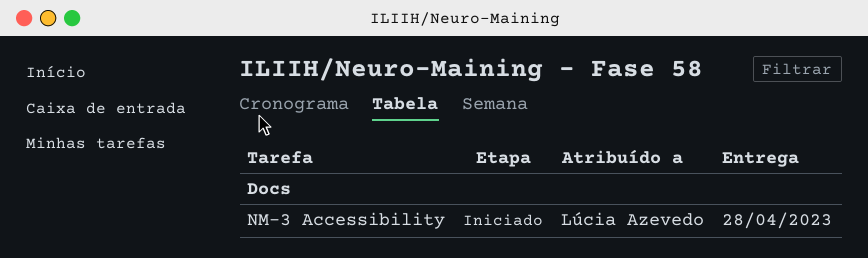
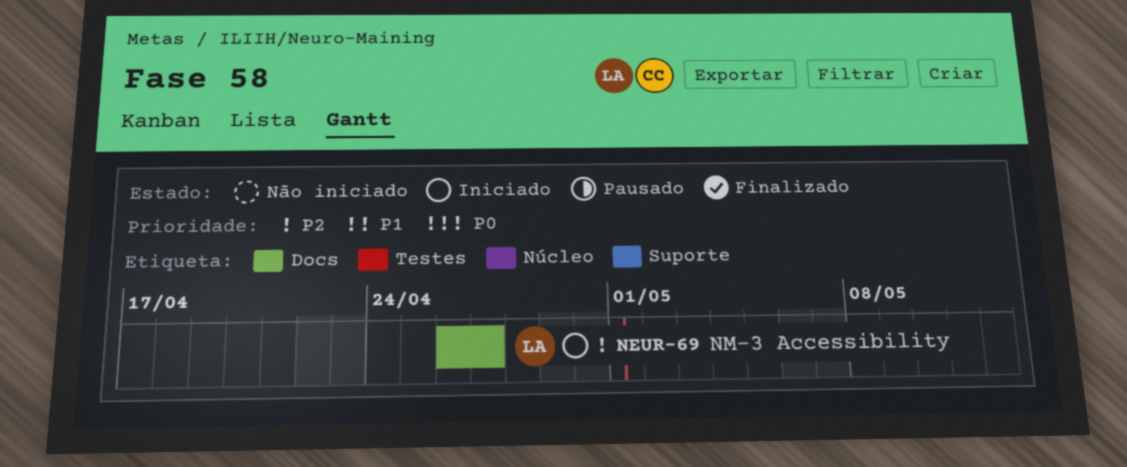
NM-3 Accessibility, due: Apr 28 -> Apr 27

